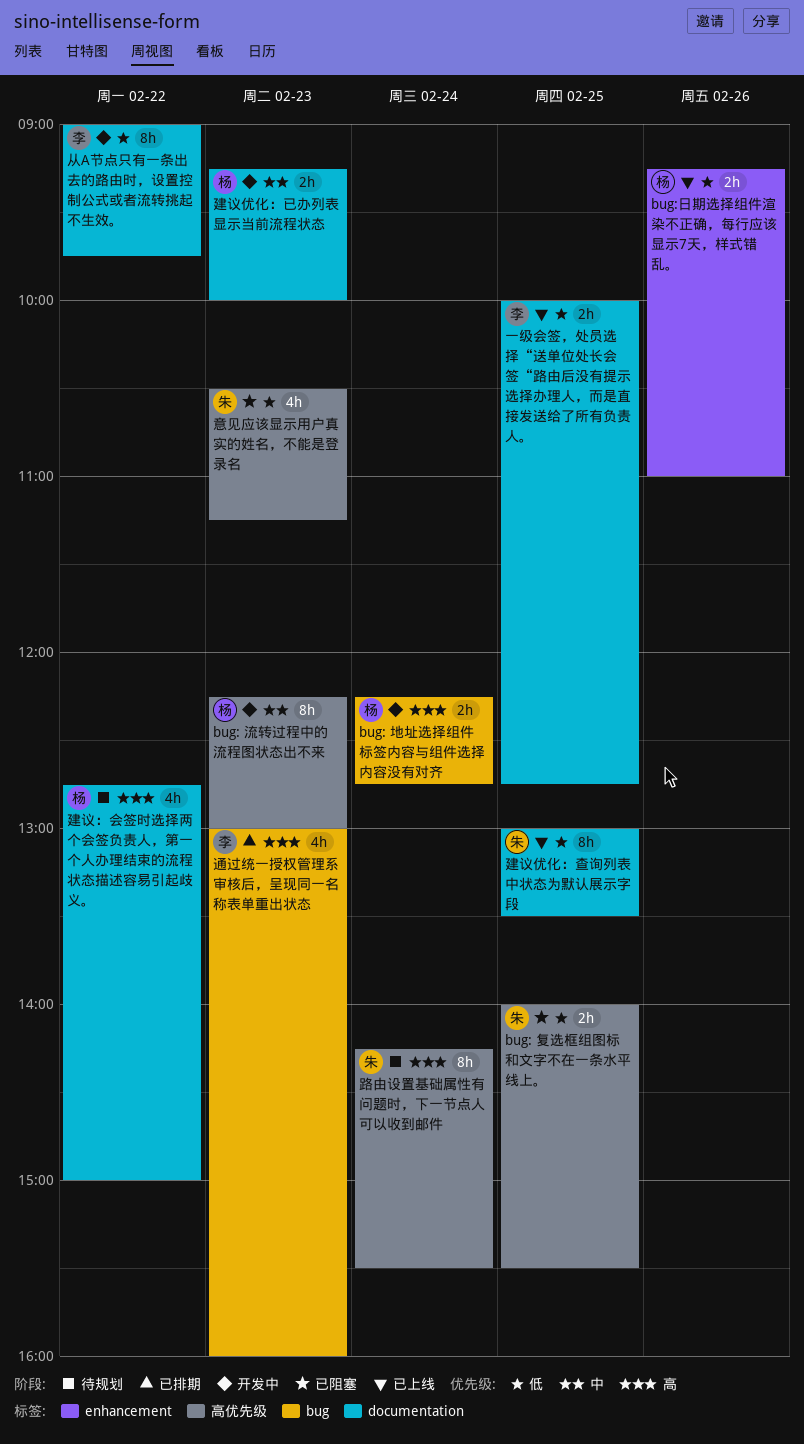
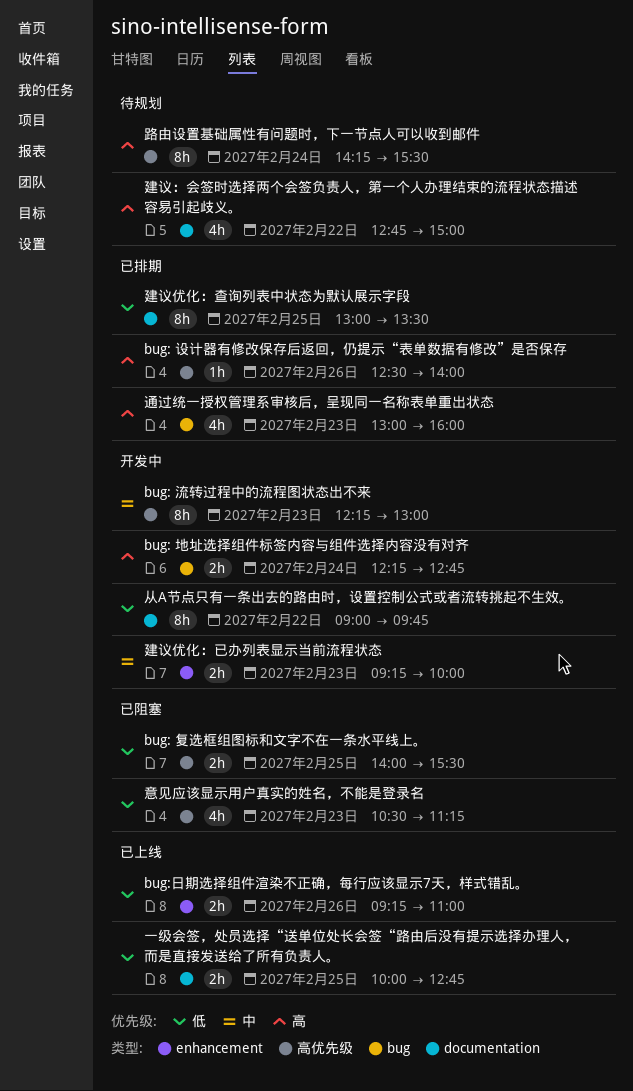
bug: 设计器有修改保存后返回，仍提示“表单数据有修改”是否保存: none -> present
建议优化：已办列表显示当前流程状态, label: documentation -> enhancement
建议优化：查询列表中状态为默认展示字段, status: 已上线 -> 已排期

